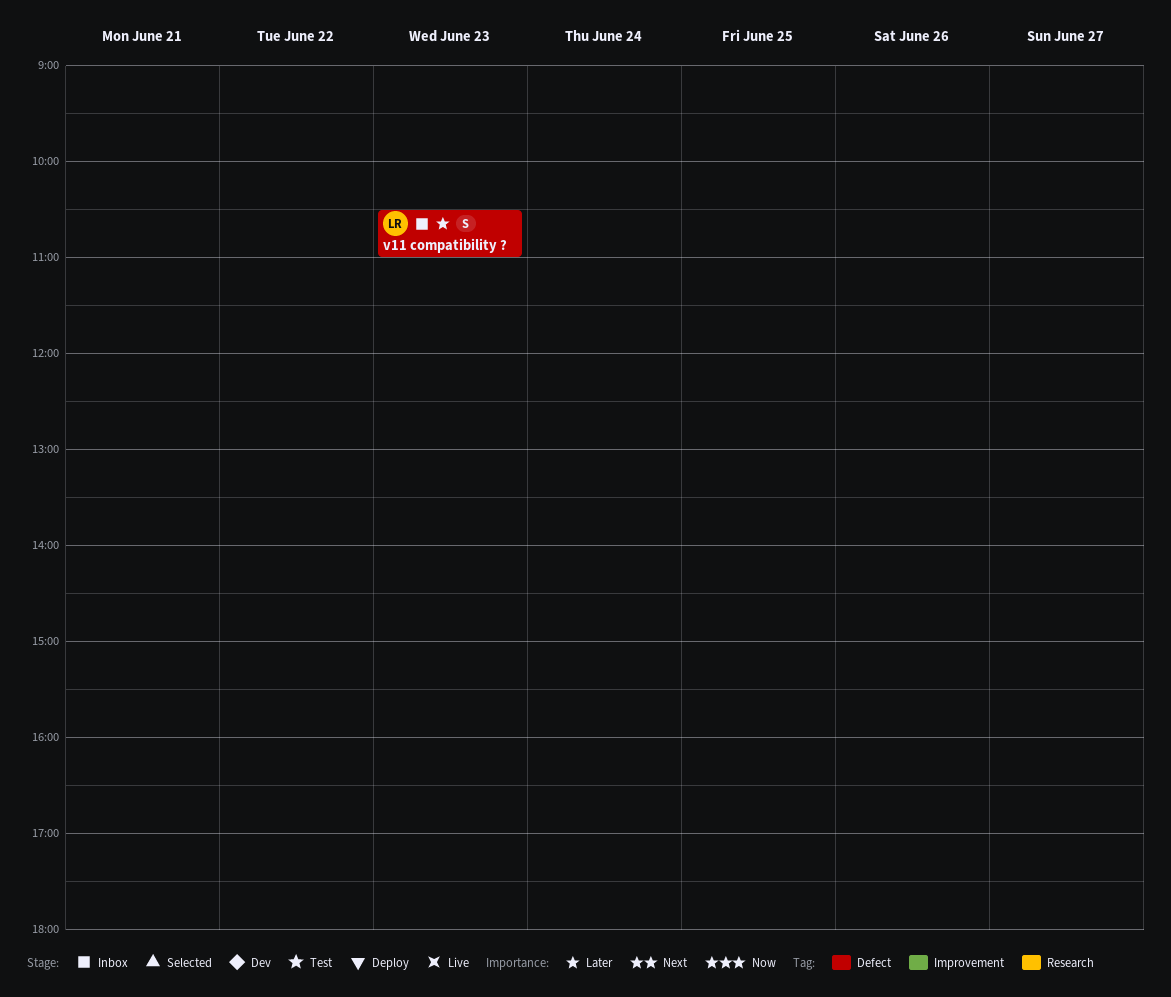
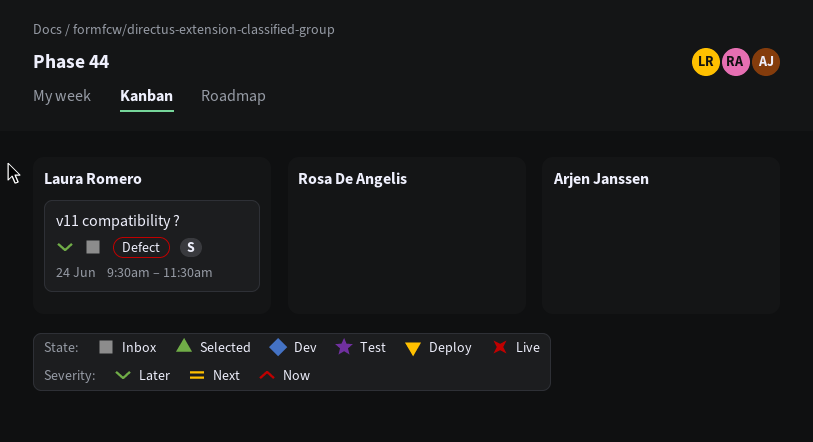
v11 compatibility ?, day: Jun 23 -> Jun 24
v11 compatibility ?, begins: 10:30 -> 09:30
v11 compatibility ?, ends: 11:00 -> 11:30

